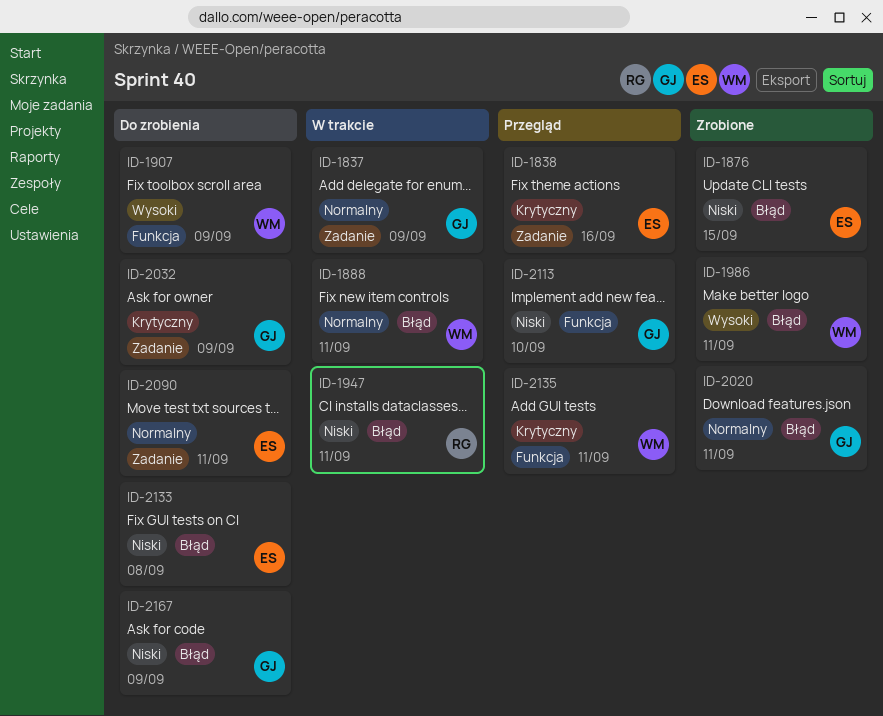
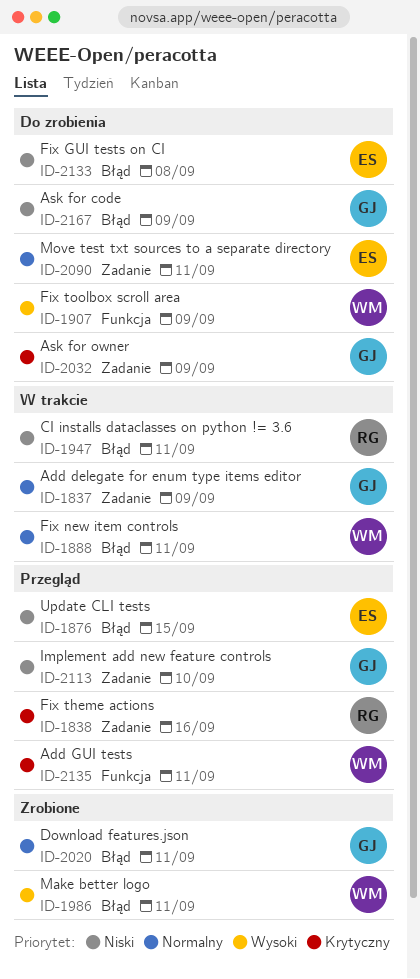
ID-1838, owner: ES -> RG
ID-1876, status: Zrobione -> Przegląd
ID-2113, label: Funkcja -> Zadanie

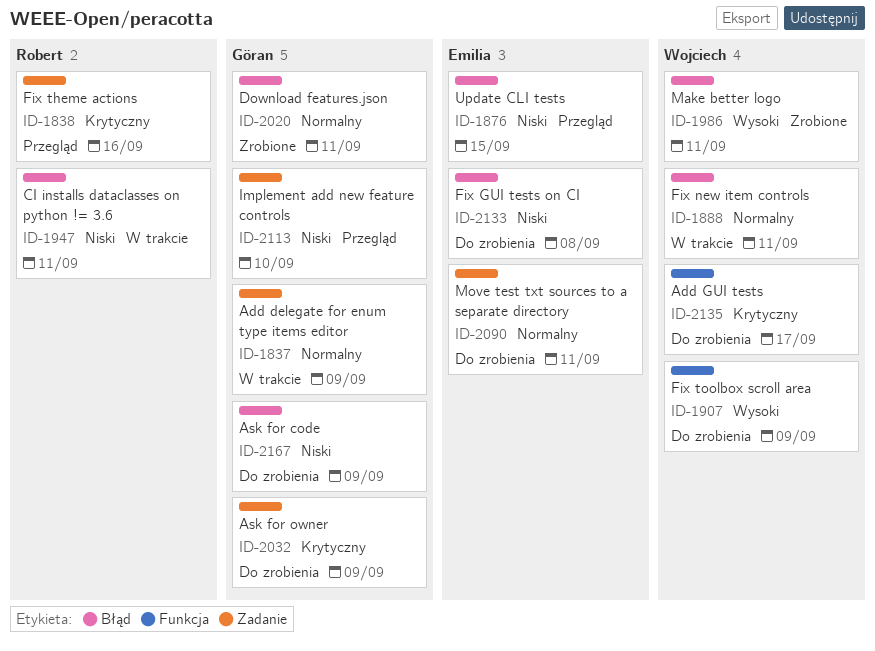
ID-2135, status: Przegląd -> Do zrobienia
ID-2135, due: Sep 11 -> Sep 17

